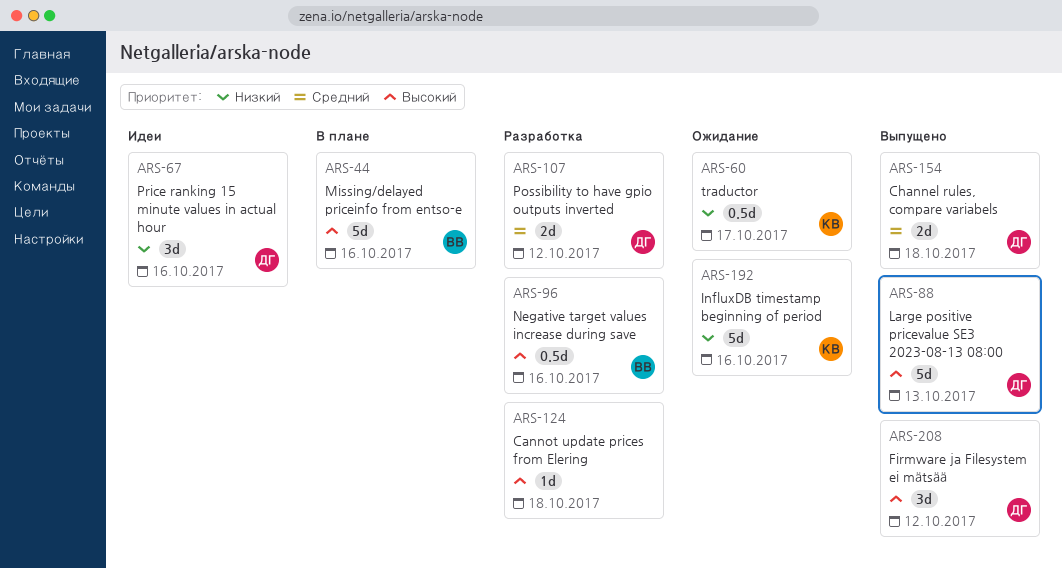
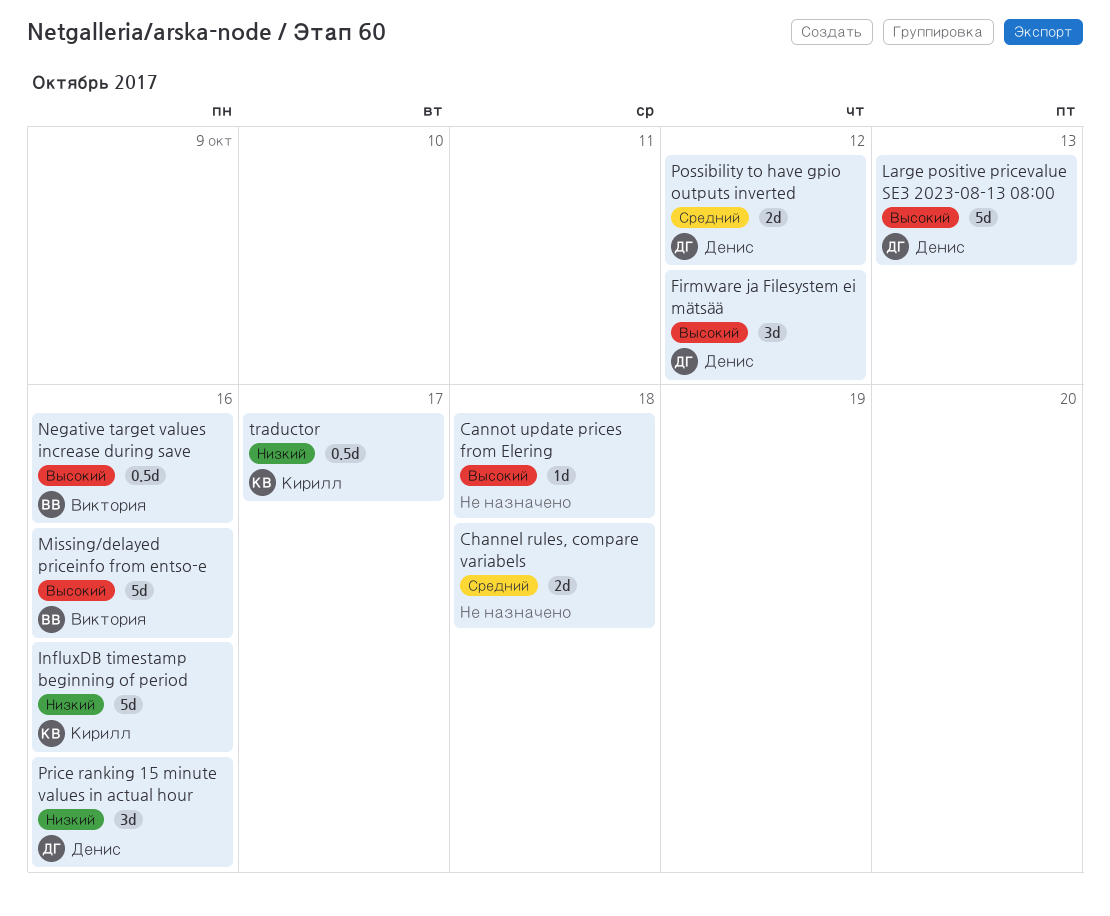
Channel rules, compare variabels, owner: Денис -> none

